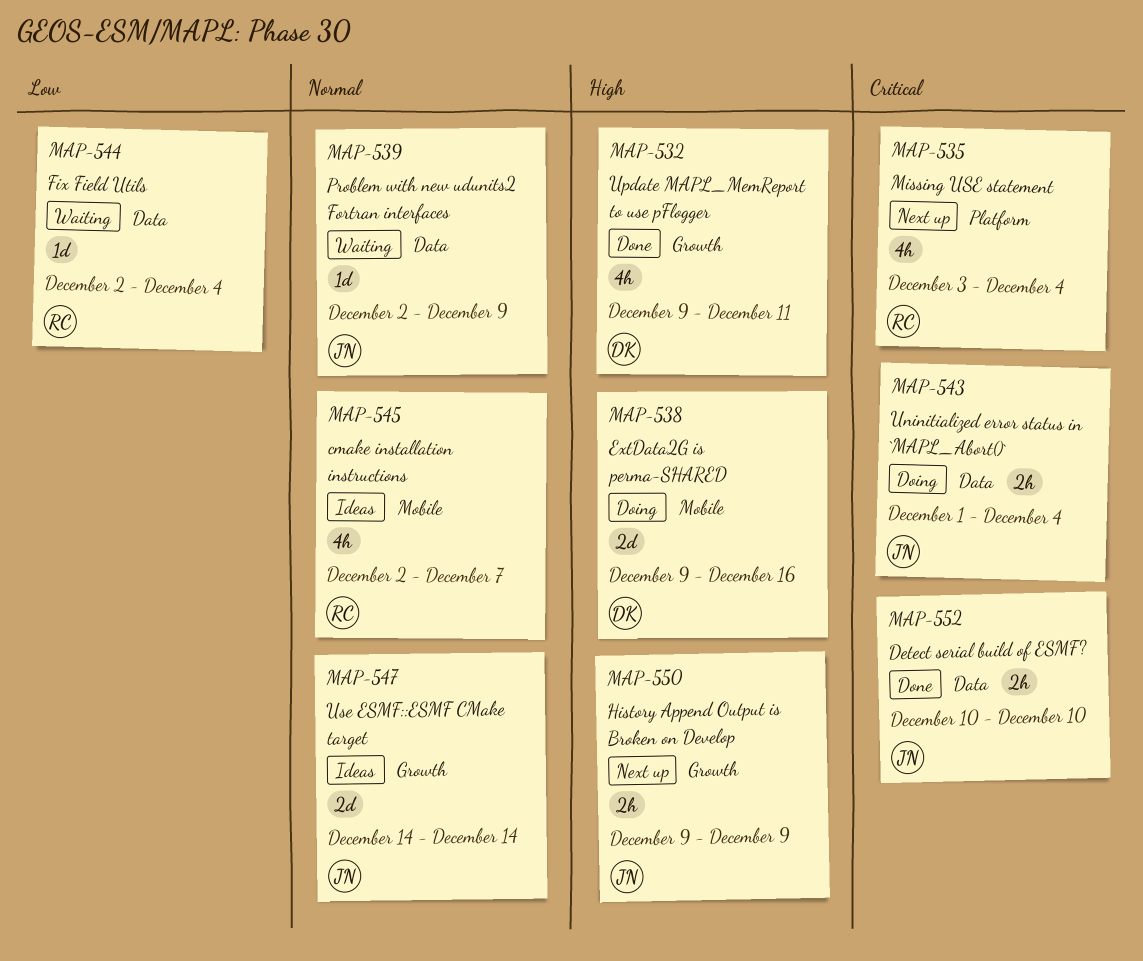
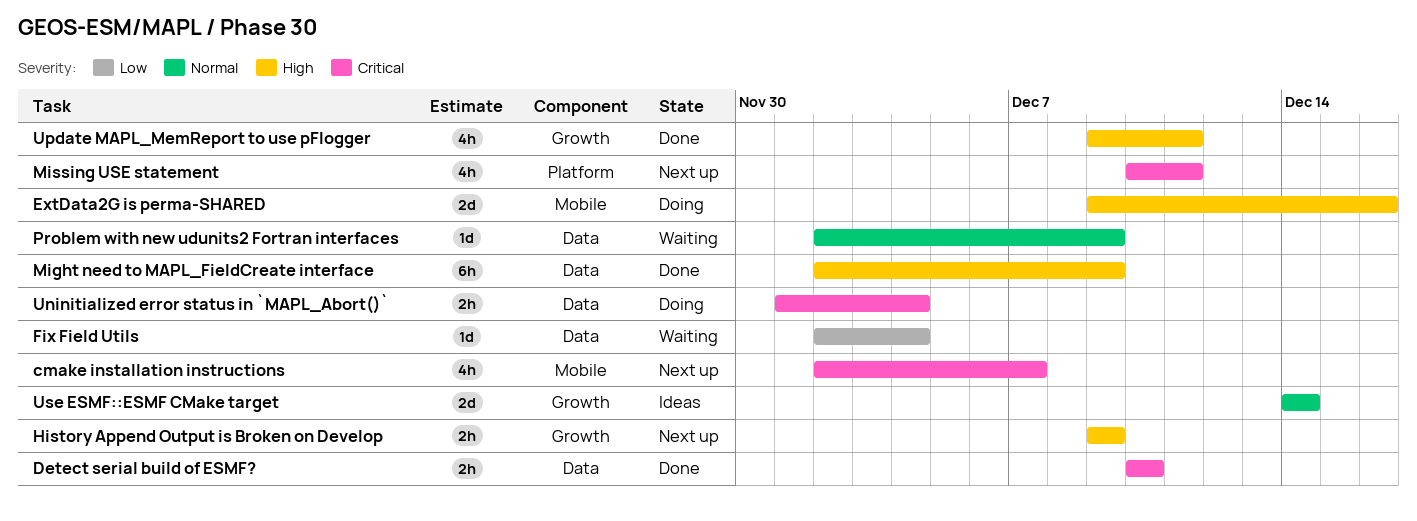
cmake installation instructions, status: Ideas -> Next up
cmake installation instructions, priority: Normal -> Critical
Might need to MAPL_FieldCreate interface: none -> present
Missing USE statement, start: Dec 3 -> Dec 10
Missing USE statement, due: Dec 4 -> Dec 11

